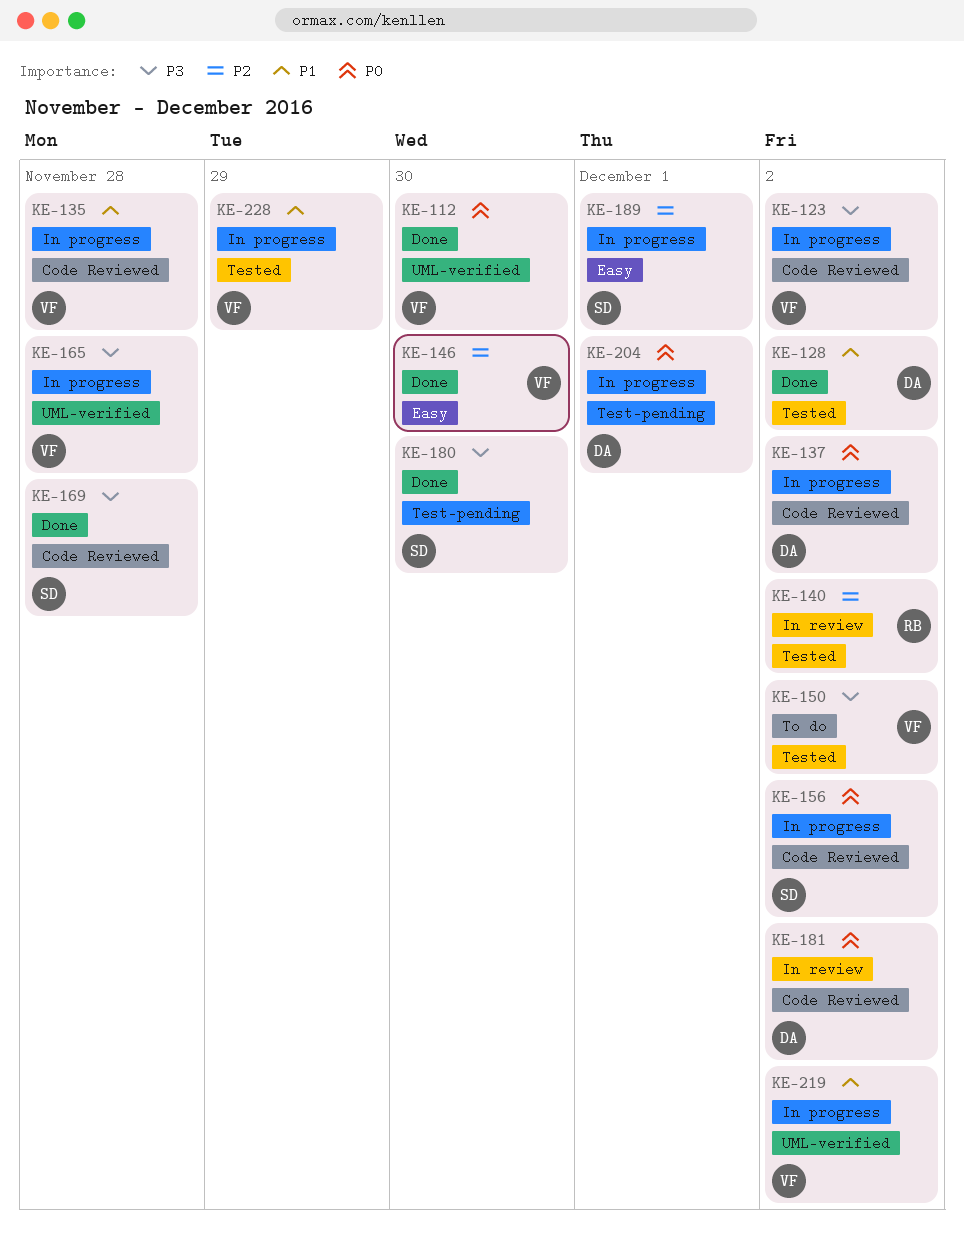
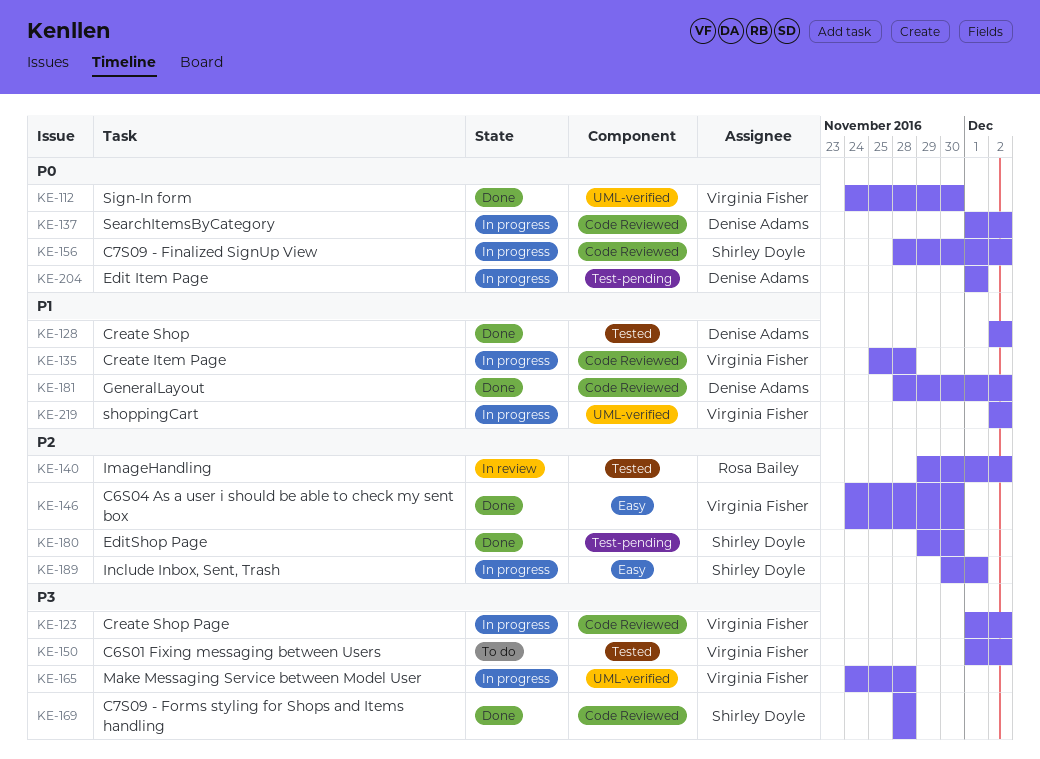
KE-180, priority: P3 -> P2
KE-181, status: In review -> Done
KE-181, priority: P0 -> P1
KE-228: present -> none

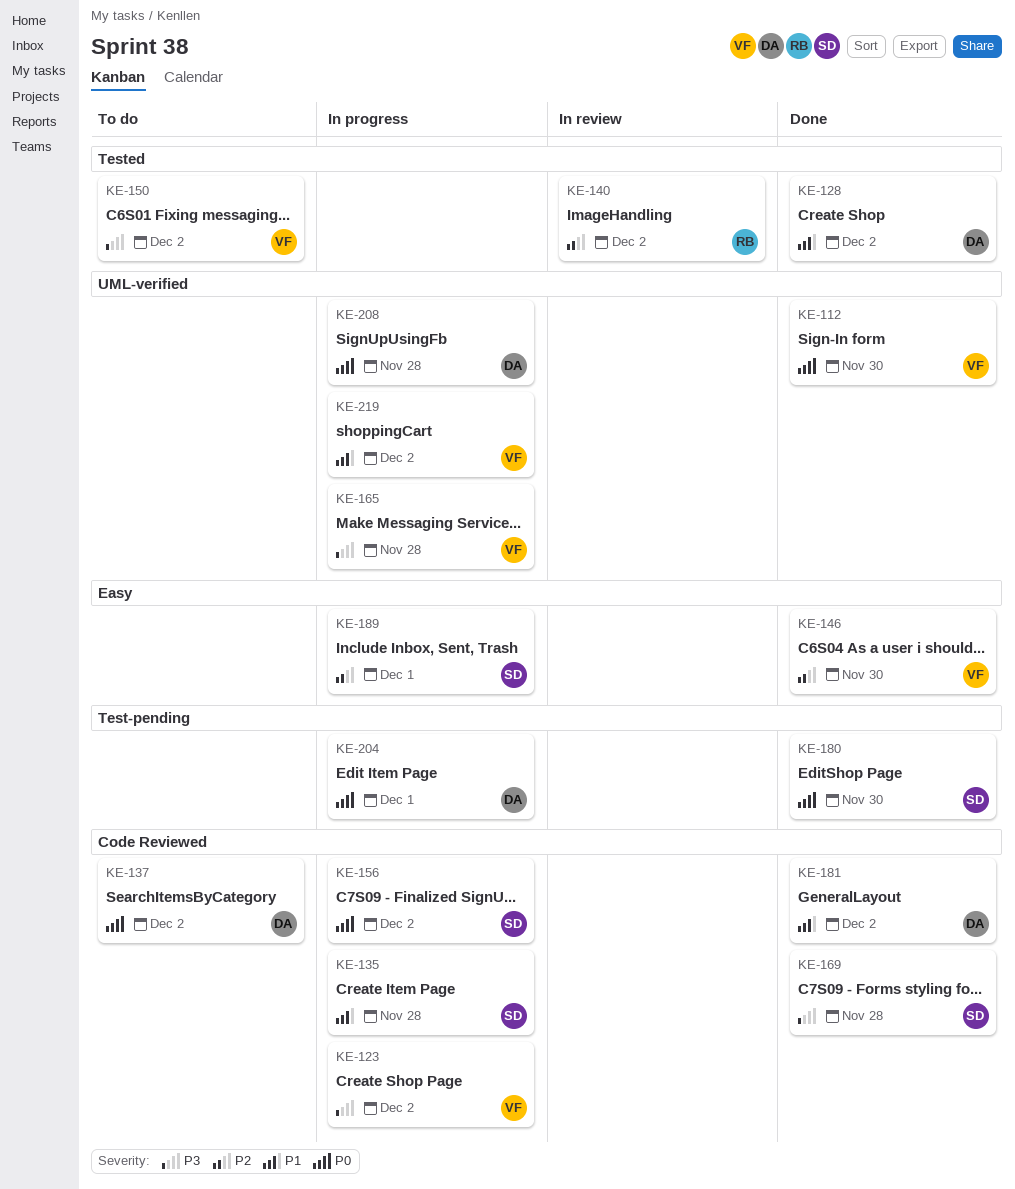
KE-135, owner: Virginia Fisher -> Shirley Doyle
KE-137, status: In progress -> To do
KE-180, priority: P2 -> P0
KE-208: none -> present

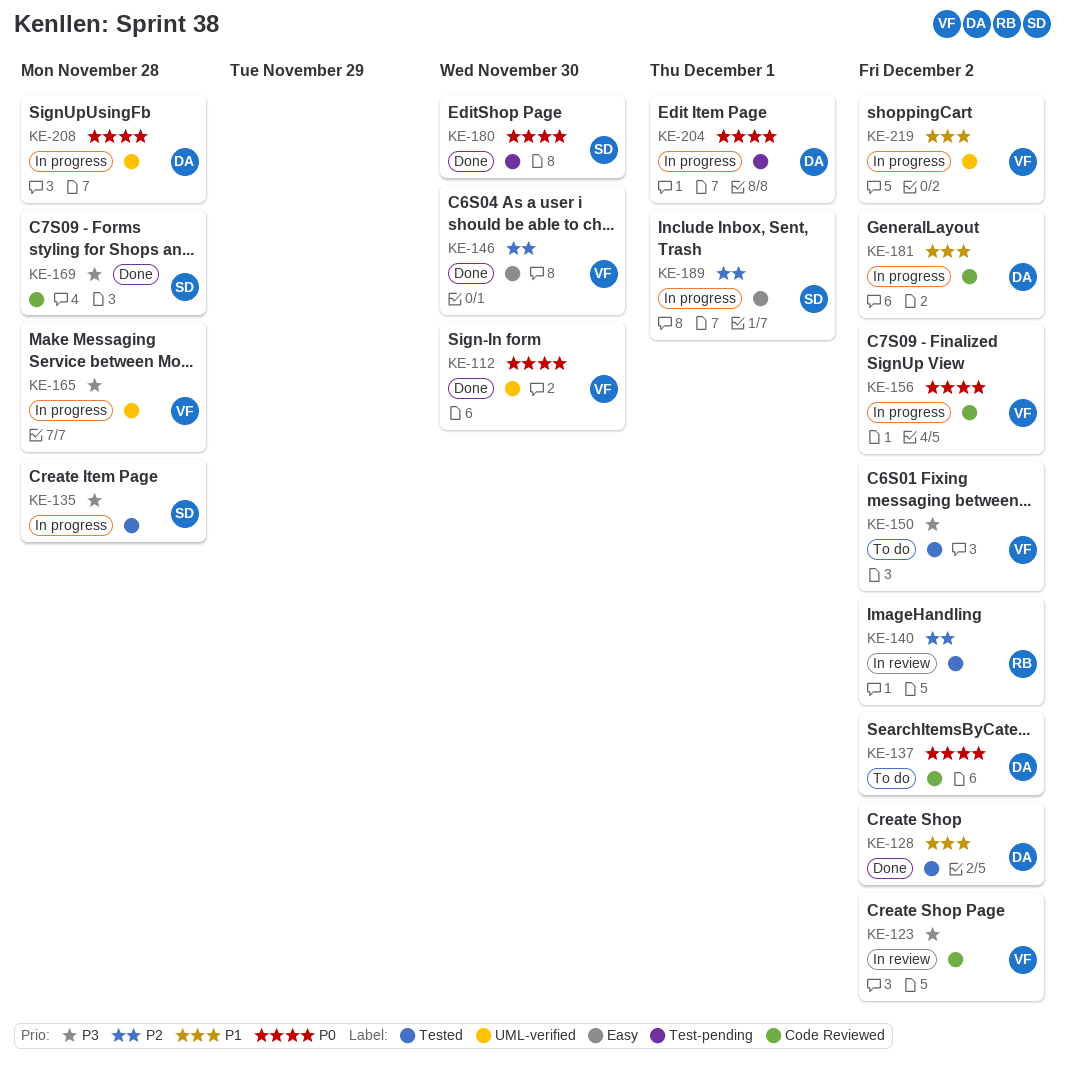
KE-123, status: In progress -> In review
KE-135, priority: P1 -> P3
KE-135, label: Code Reviewed -> Tested
KE-156, owner: SD -> VF
KE-181, status: Done -> In progress

